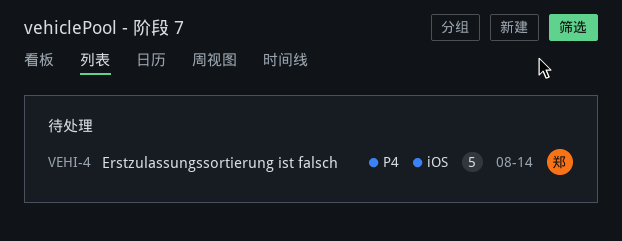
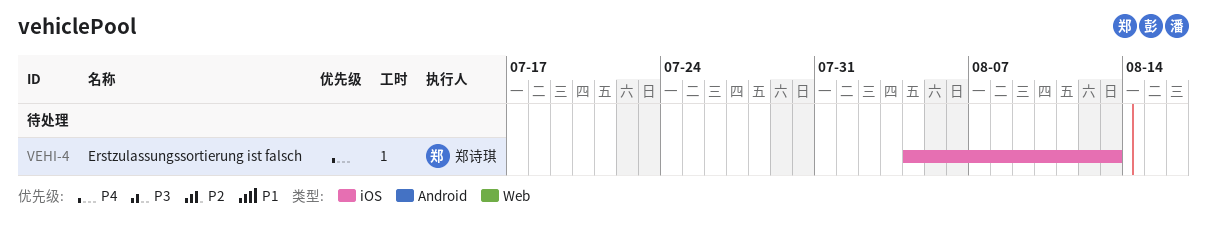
VEHI-4, estimate: 5 -> 1
VEHI-4, due: Aug 14 -> Aug 13

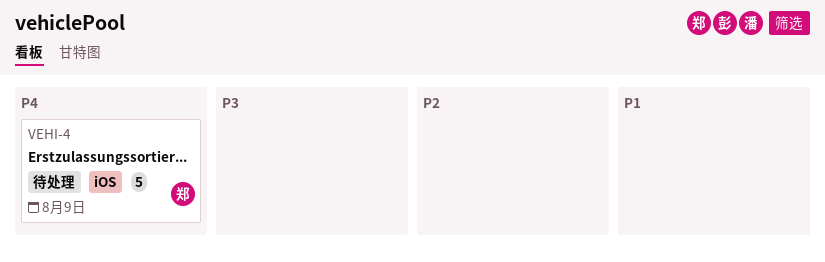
VEHI-4, estimate: 1 -> 5
VEHI-4, due: Aug 13 -> Aug 9

